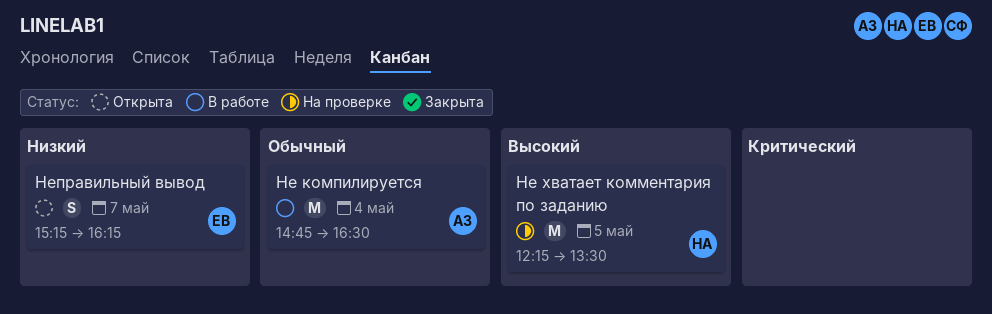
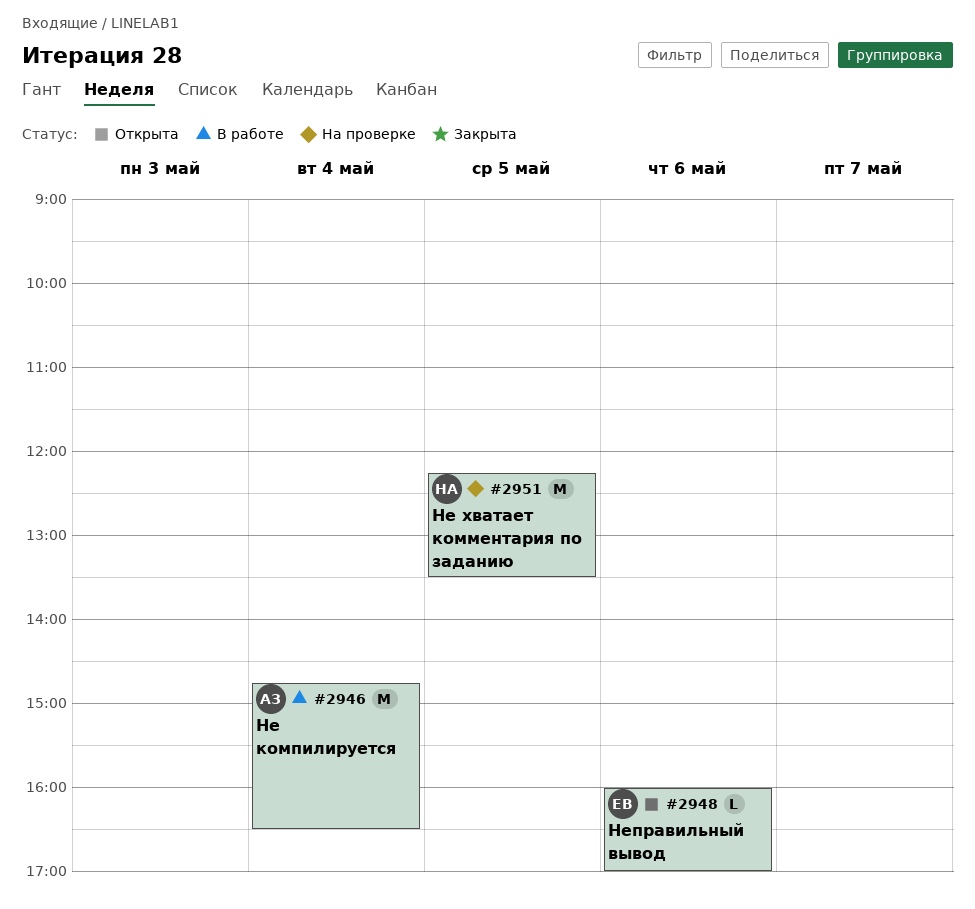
Неправильный вывод, estimate: S -> L
Неправильный вывод, day: May 7 -> May 6
Неправильный вывод, begins: 15:15 -> 16:00
Неправильный вывод, ends: 16:15 -> 17:00

